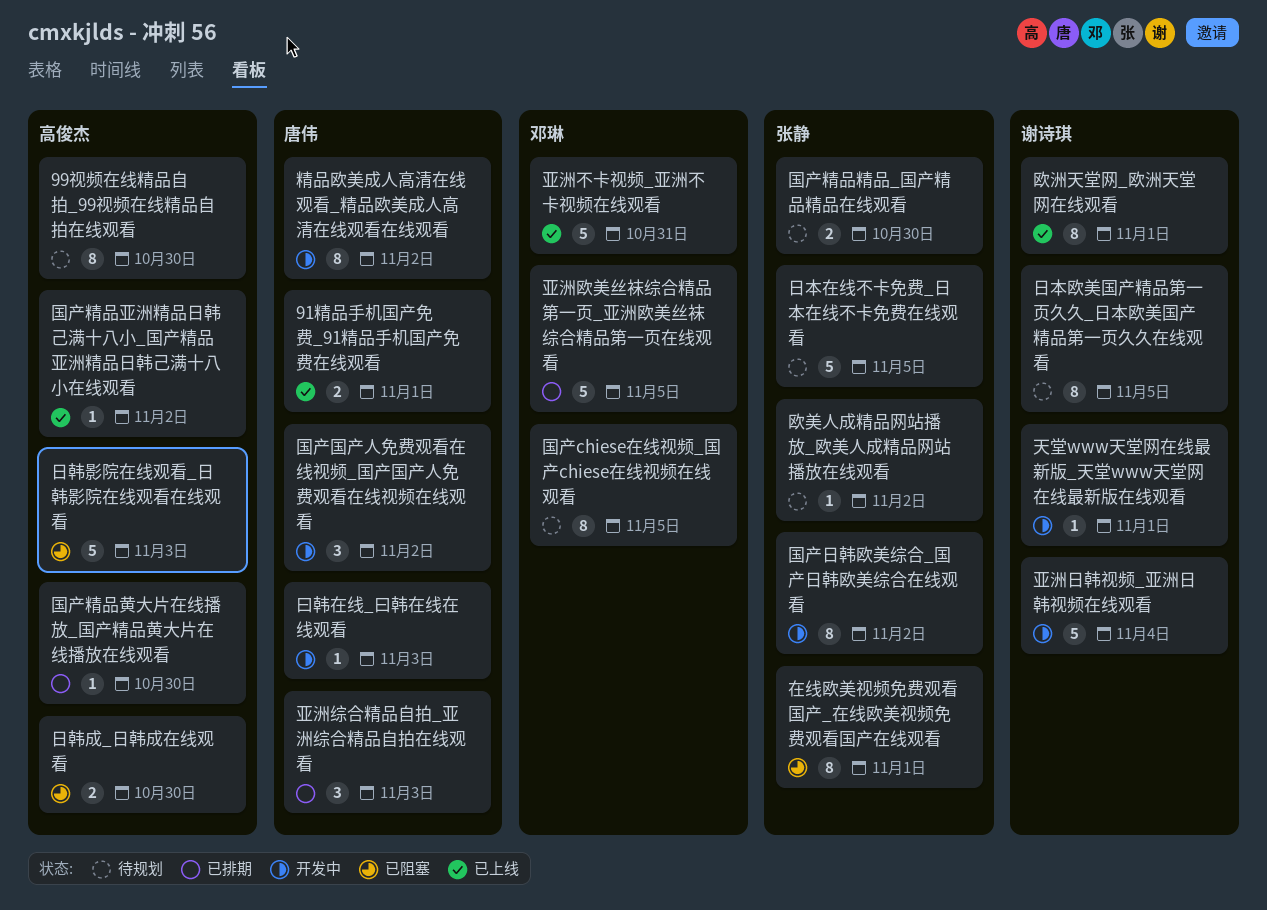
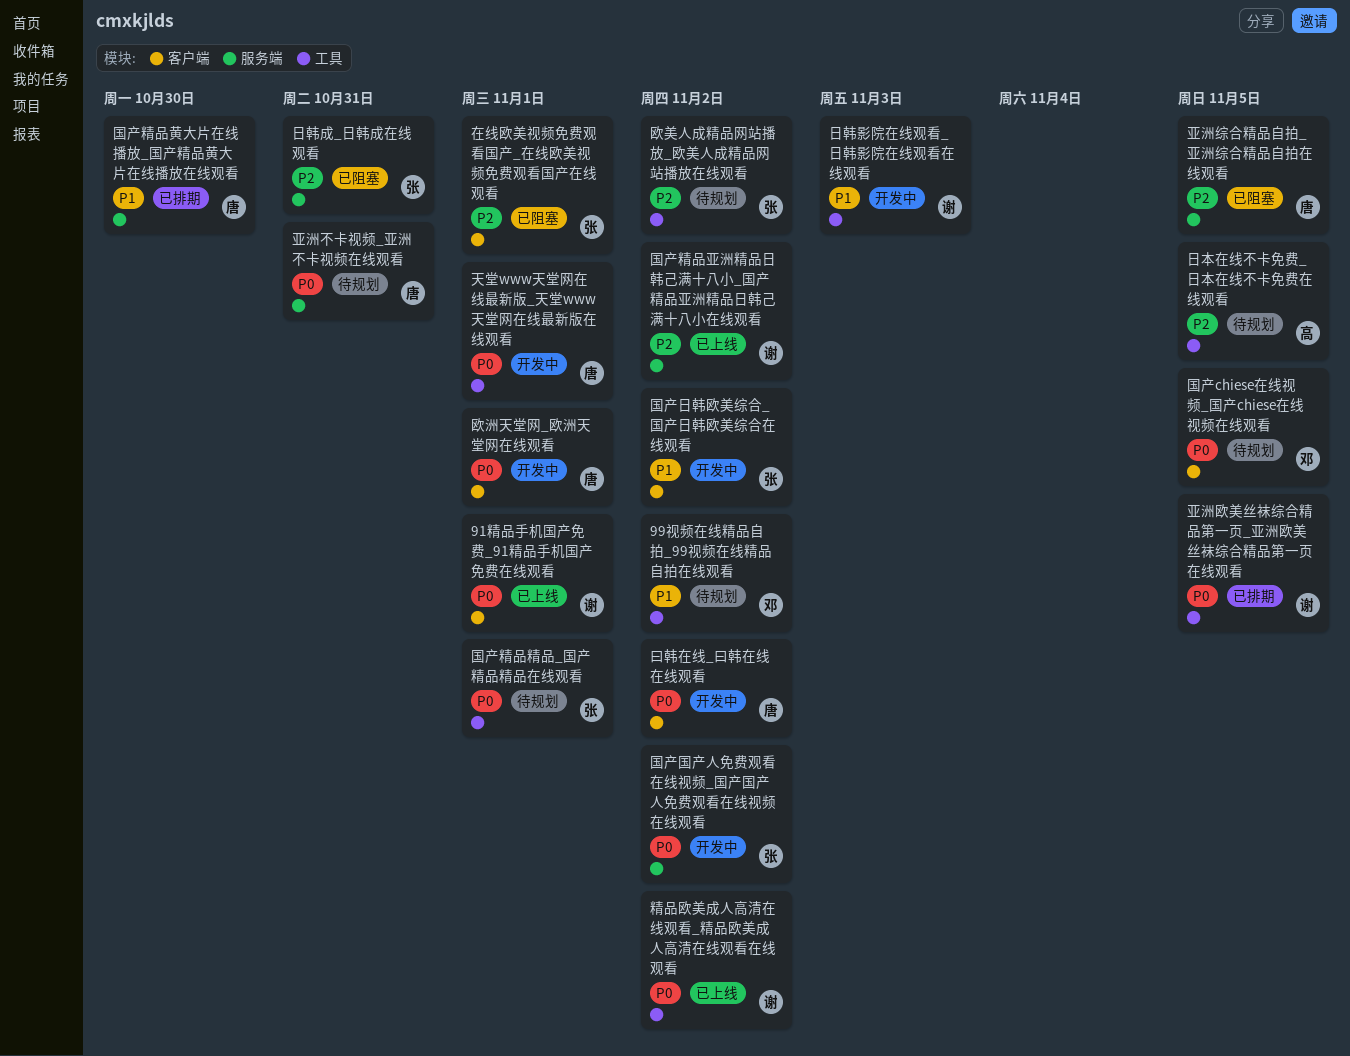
91精品手机国产免费_91精品手机国产免费在线观看, owner: 唐伟 -> 谢诗琪
99视频在线精品自拍_99视频在线精品自拍在线观看, owner: 高俊杰 -> 邓琳
99视频在线精品自拍_99视频在线精品自拍在线观看, due: Oct 30 -> Nov 2
亚洲不卡视频_亚洲不卡视频在线观看, status: 已上线 -> 待规划
亚洲不卡视频_亚洲不卡视频在线观看, owner: 邓琳 -> 唐伟
亚洲日韩视频_亚洲日韩视频在线观看: present -> none
亚洲欧美丝袜综合精品第一页_亚洲欧美丝袜综合精品第一页在线观看, owner: 邓琳 -> 谢诗琪
亚洲综合精品自拍_亚洲综合精品自拍在线观看, status: 已排期 -> 已阻塞
亚洲综合精品自拍_亚洲综合精品自拍在线观看, due: Nov 3 -> Nov 5
国产国产人免费观看在线视频_国产国产人免费观看在线视频在线观看, owner: 唐伟 -> 张静
国产精品亚洲精品日韩己满十八小_国产精品亚洲精品日韩己满十八小在线观看, owner: 高俊杰 -> 谢诗琪
国产精品精品_国产精品精品在线观看, due: Oct 30 -> Nov 1
国产精品黄大片在线播放_国产精品黄大片在线播放在线观看, owner: 高俊杰 -> 唐伟
天堂www天堂网在线最新版_天堂www天堂网在线最新版在线观看, owner: 谢诗琪 -> 唐伟
日本在线不卡免费_日本在线不卡免费在线观看, owner: 张静 -> 高俊杰
日本欧美国产精品第一页久久_日本欧美国产精品第一页久久在线观看: present -> none
日韩影院在线观看_日韩影院在线观看在线观看, status: 已阻塞 -> 开发中
日韩影院在线观看_日韩影院在线观看在线观看, owner: 高俊杰 -> 谢诗琪
日韩成_日韩成在线观看, owner: 高俊杰 -> 张静
日韩成_日韩成在线观看, due: Oct 30 -> Oct 31
曰韩在线_曰韩在线在线观看, due: Nov 3 -> Nov 2
欧洲天堂网_欧洲天堂网在线观看, status: 已上线 -> 开发中
欧洲天堂网_欧洲天堂网在线观看, owner: 谢诗琪 -> 唐伟
精品欧美成人高清在线观看_精品欧美成人高清在线观看在线观看, status: 开发中 -> 已上线
精品欧美成人高清在线观看_精品欧美成人高清在线观看在线观看, owner: 唐伟 -> 谢诗琪

